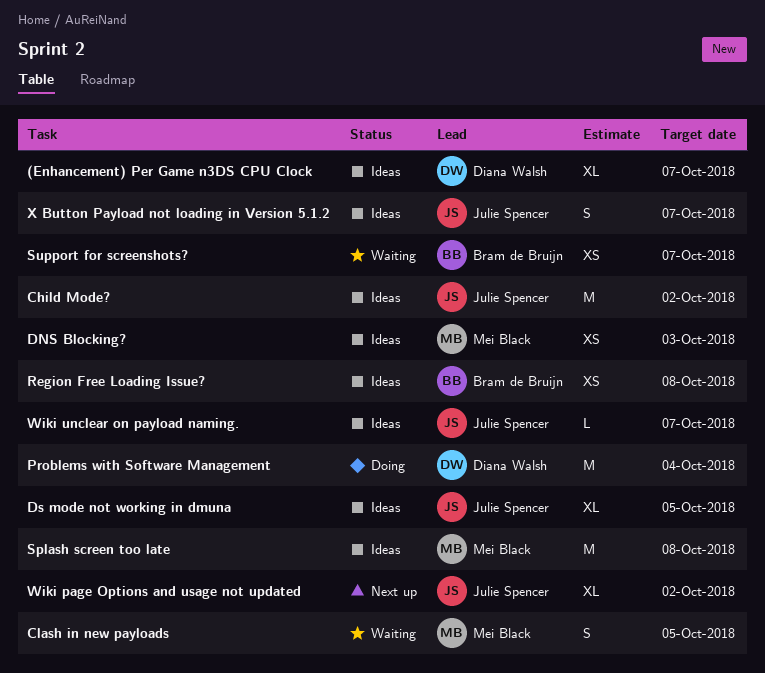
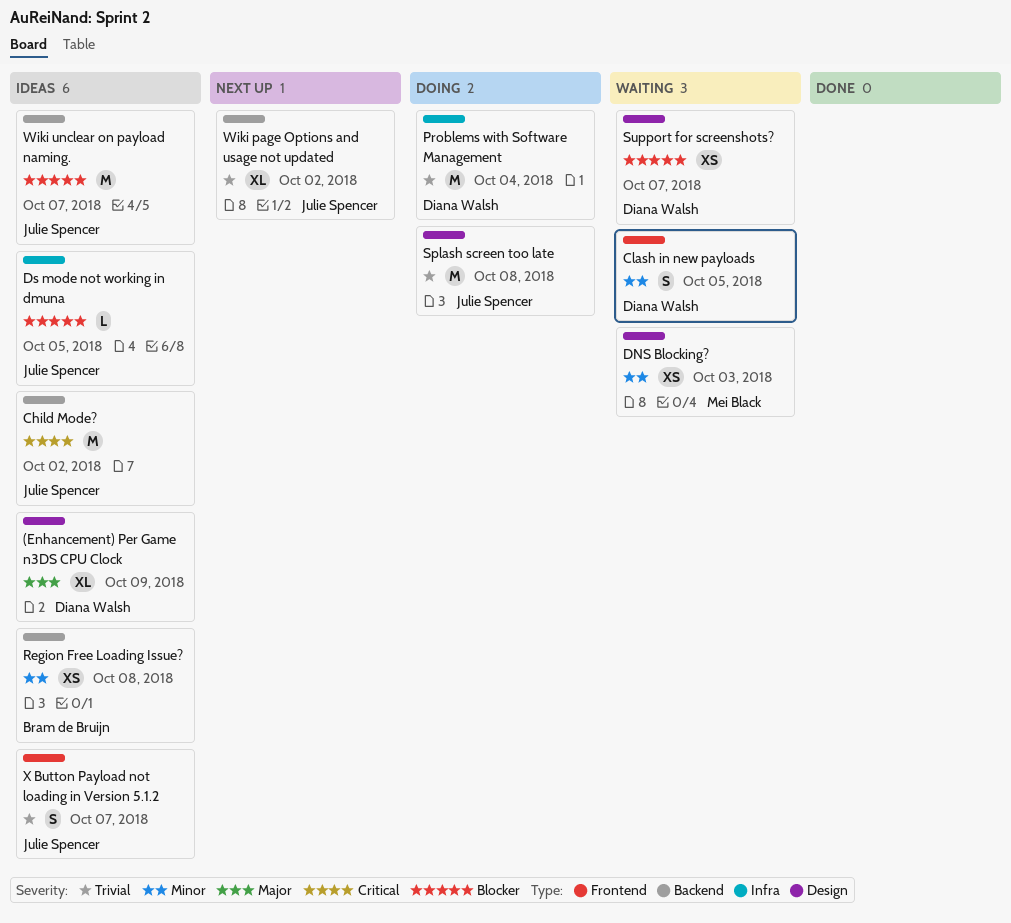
(Enhancement) Per Game n3DS CPU Clock, due: Oct 7 -> Oct 9
Clash in new payloads, owner: Mei Black -> Diana Walsh
DNS Blocking?, status: Ideas -> Waiting
Ds mode not working in dmuna, estimate: XL -> L
Splash screen too late, status: Ideas -> Doing
Splash screen too late, owner: Mei Black -> Julie Spencer
Support for screenshots?, owner: Bram de Bruijn -> Diana Walsh
Wiki unclear on payload naming., estimate: L -> M

